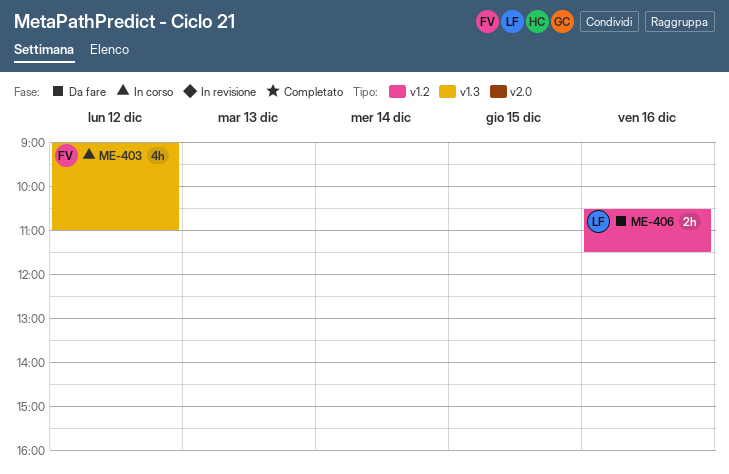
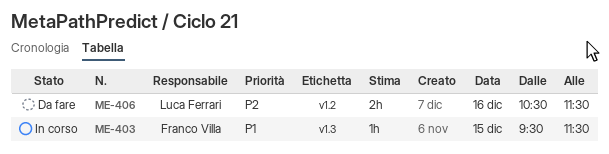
ME-403, estimate: 4h -> 1h
ME-403, day: Dec 12 -> Dec 15
ME-403, begins: 09:00 -> 09:30
ME-403, ends: 11:00 -> 11:30

